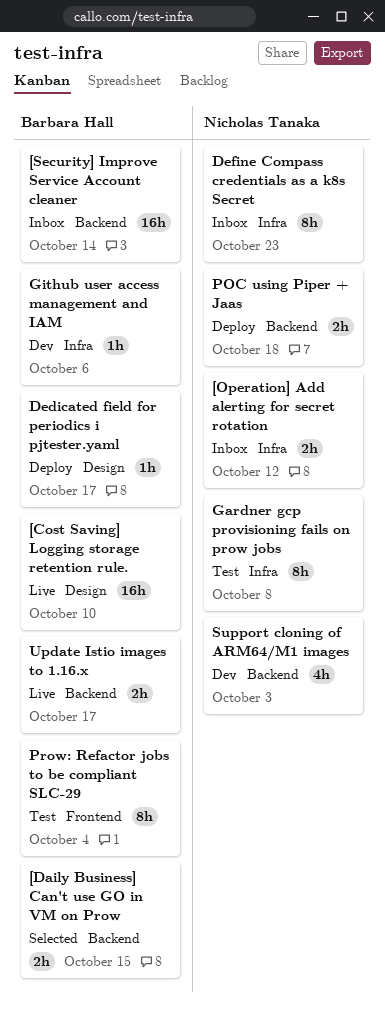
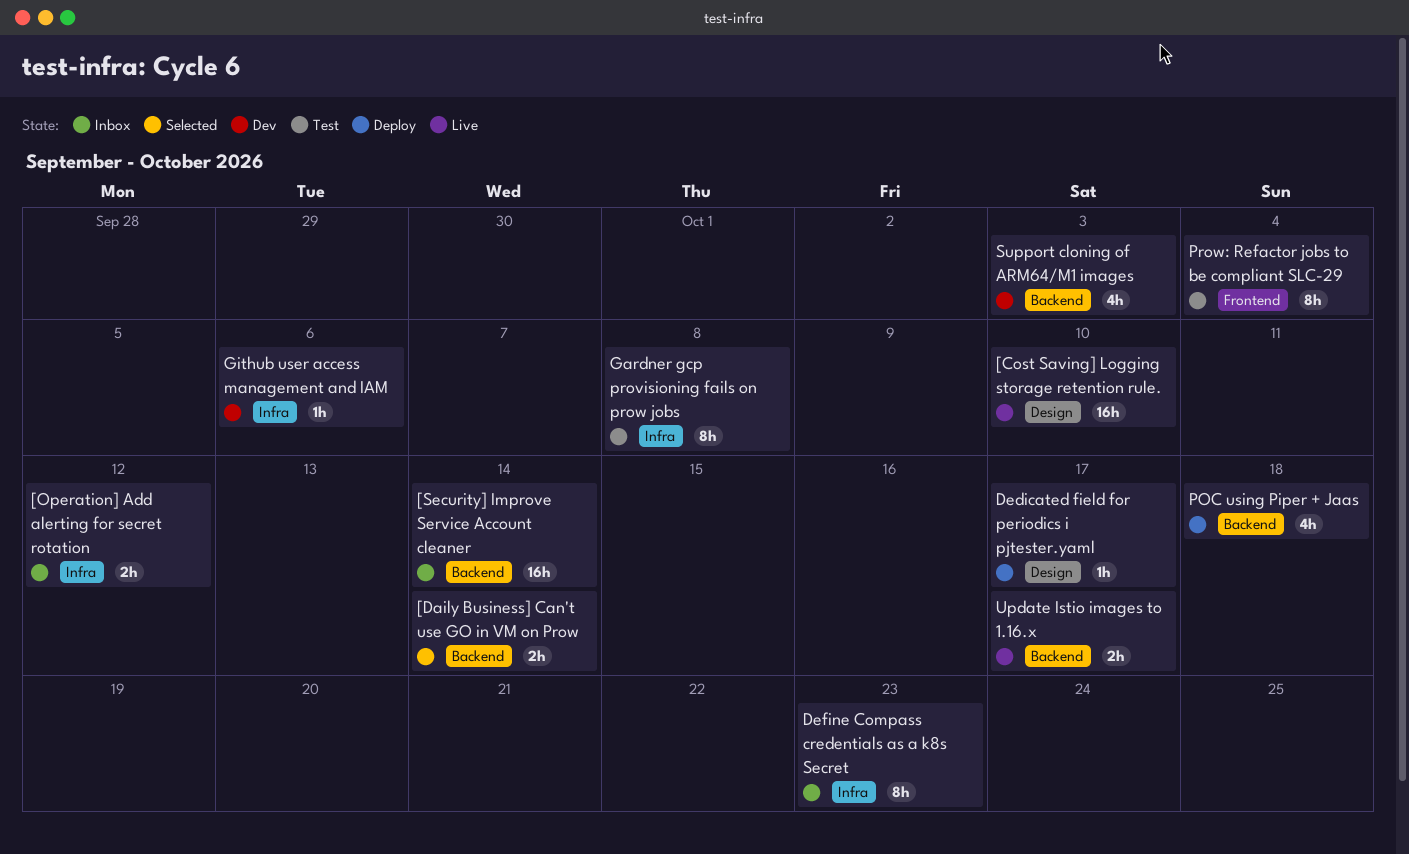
[Daily Business] Can't use GO in VM on Prow, due: Oct 15 -> Oct 14
POC using Piper + Jaas, estimate: 2h -> 4h

